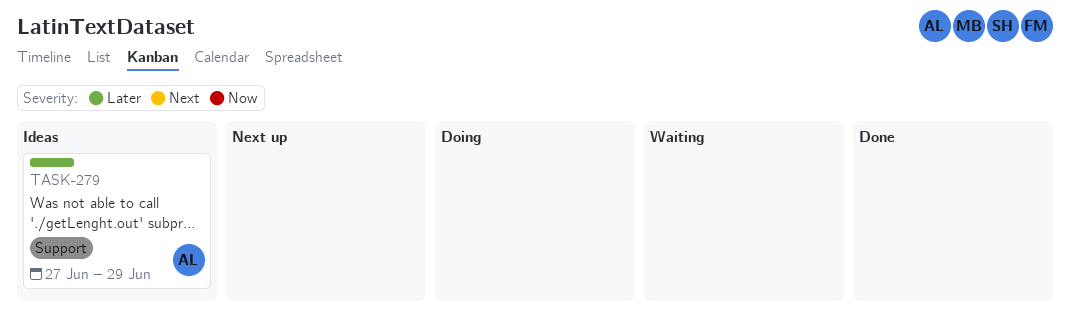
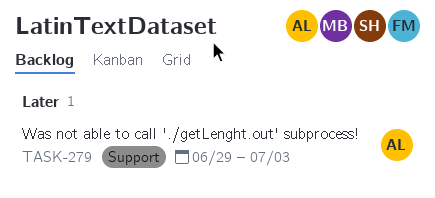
TASK-279, start: Jun 27 -> Jun 29
TASK-279, due: Jun 29 -> Jul 3

